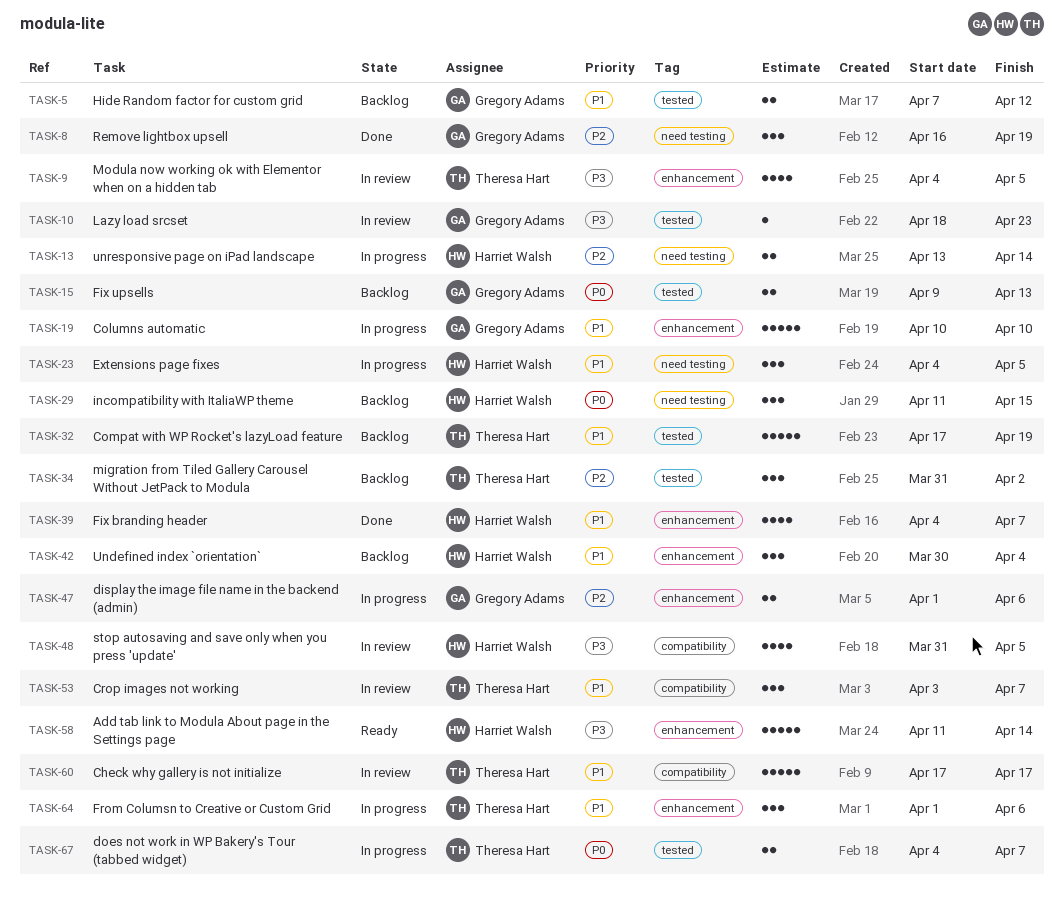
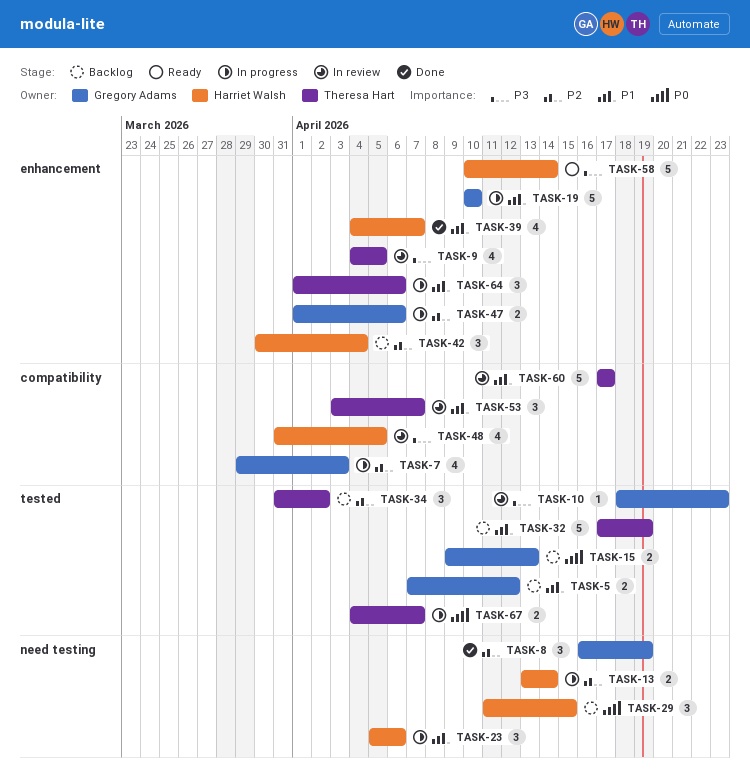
TASK-7: none -> present
TASK-23, start: Apr 4 -> Apr 5
TASK-23, due: Apr 5 -> Apr 6
TASK-42, priority: P1 -> P2
TASK-58, start: Apr 11 -> Apr 10

